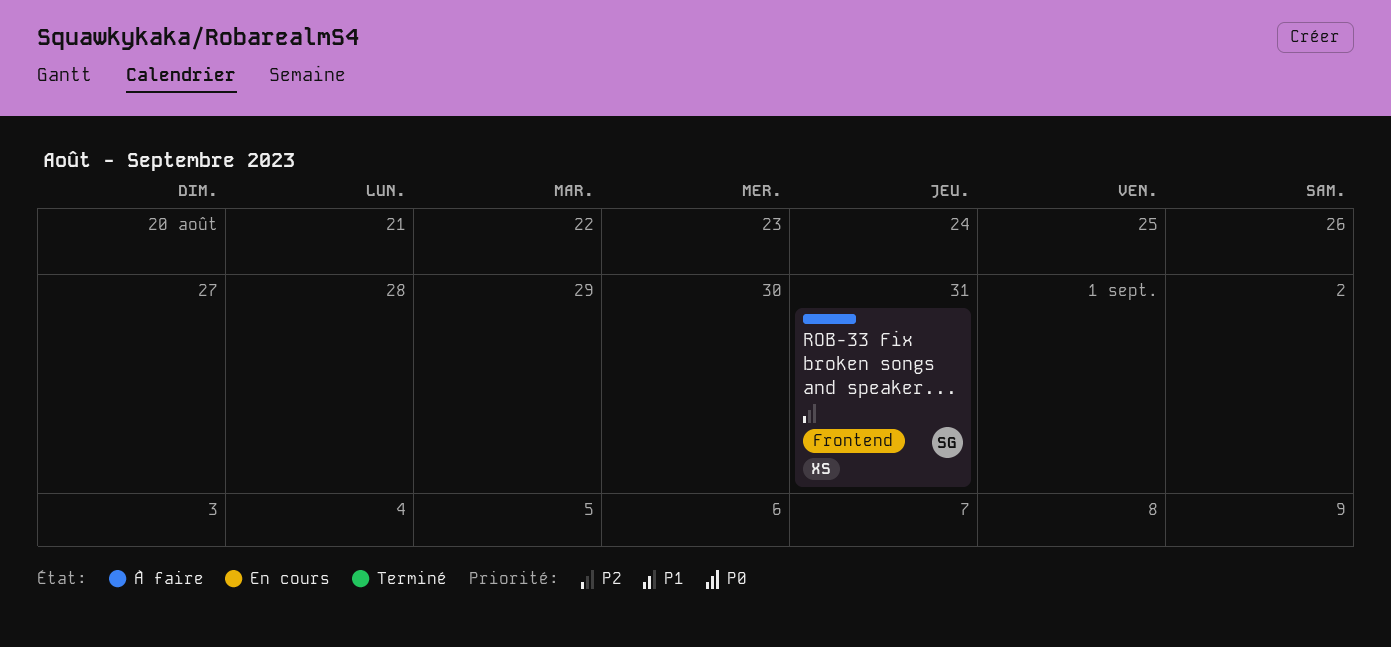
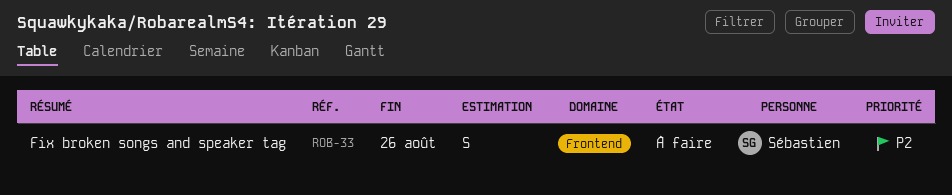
ROB-33, estimate: XS -> S
ROB-33, due: Aug 31 -> Aug 26

